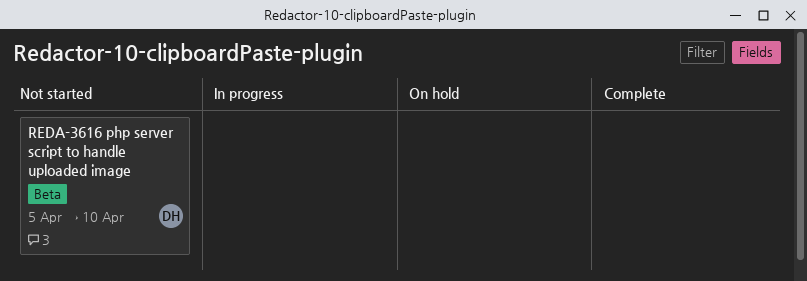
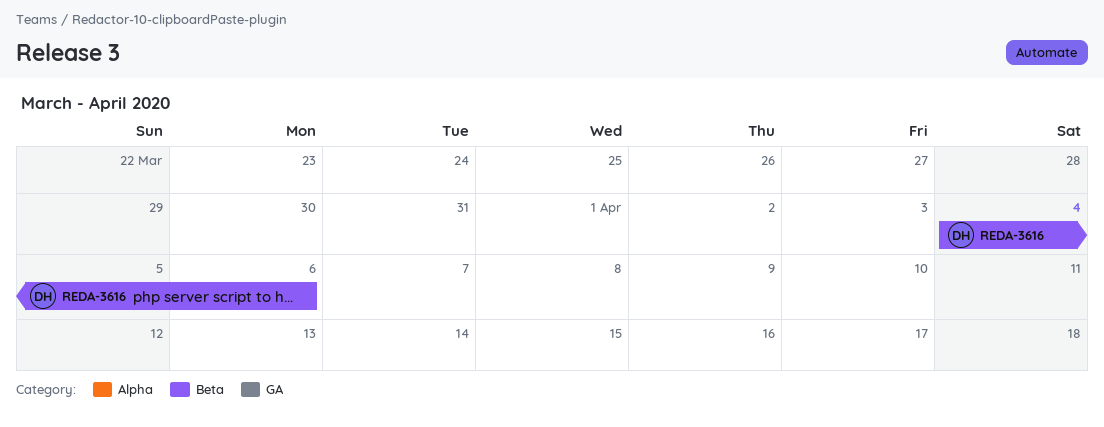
REDA-3616, start: Apr 5 -> Apr 4
REDA-3616, due: Apr 10 -> Apr 6

